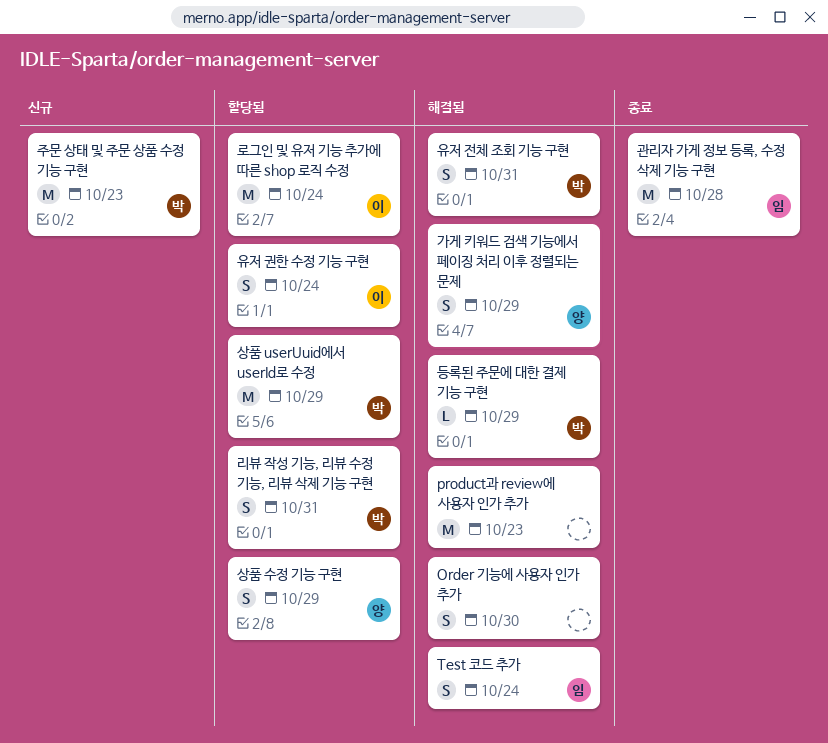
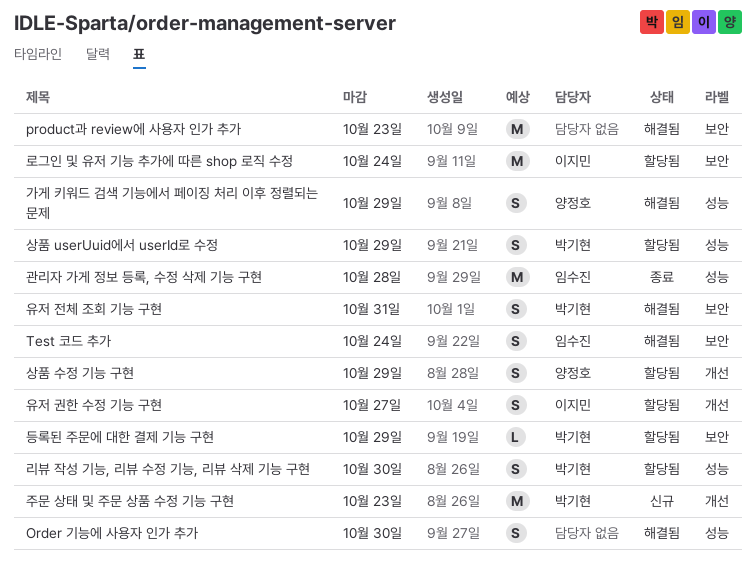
등록된 주문에 대한 결제 기능 구현, status: 해결됨 -> 할당됨
리뷰 작성 기능, 리뷰 수정 기능, 리뷰 삭제 기능 구현, due: Oct 31 -> Oct 30
상품 userUuid에서 userId로 수정, estimate: M -> S
유저 권한 수정 기능 구현, due: Oct 24 -> Oct 27

